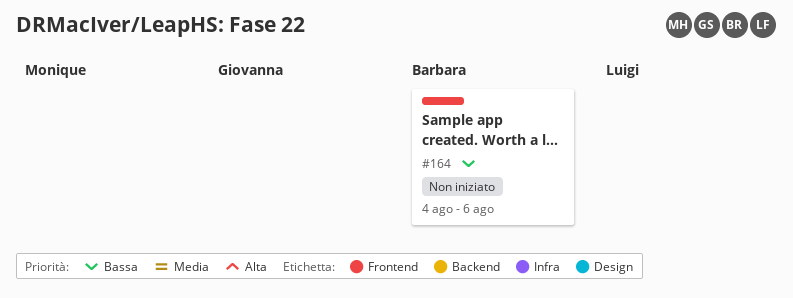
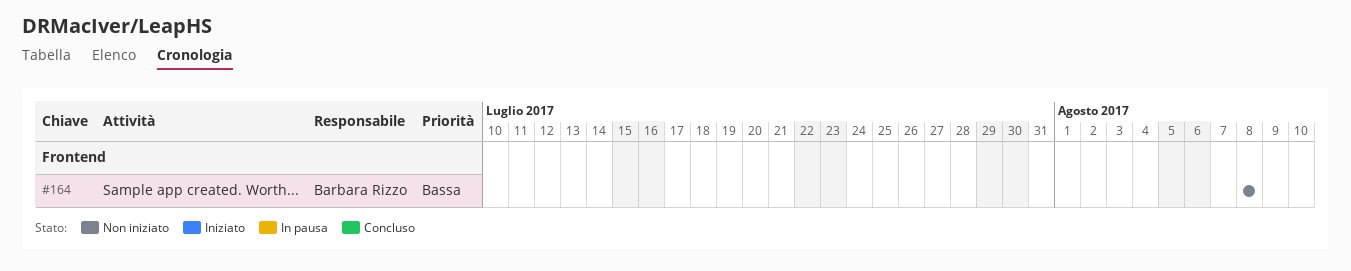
#164, start: Aug 4 -> Aug 8
#164, due: Aug 6 -> Aug 8

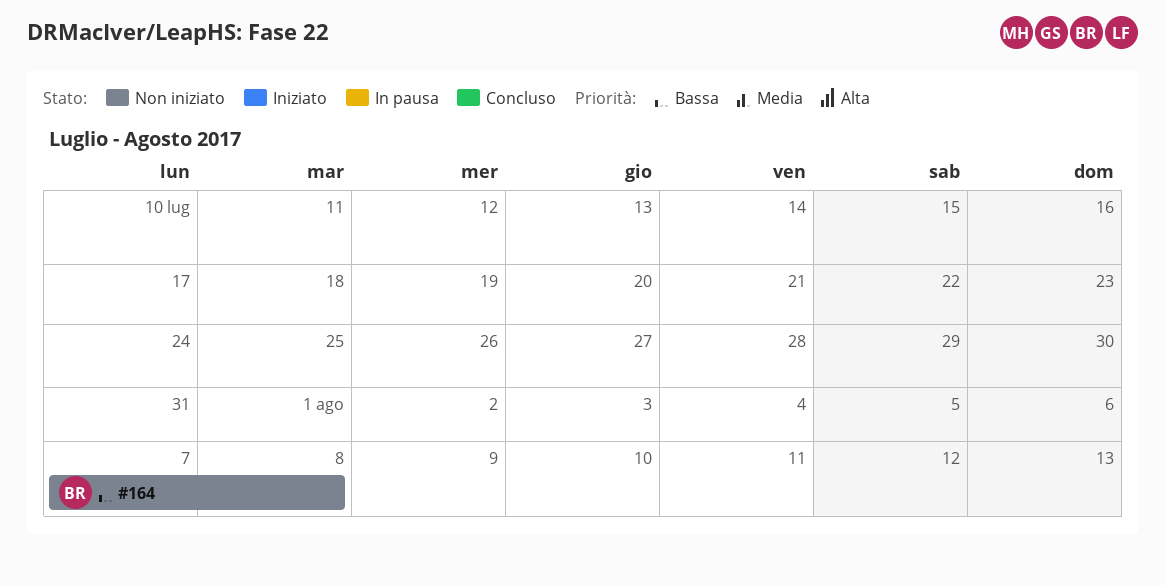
#164, start: Aug 8 -> Aug 7

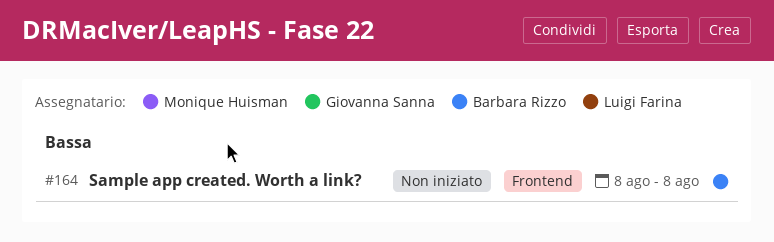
#164, start: Aug 7 -> Aug 8

